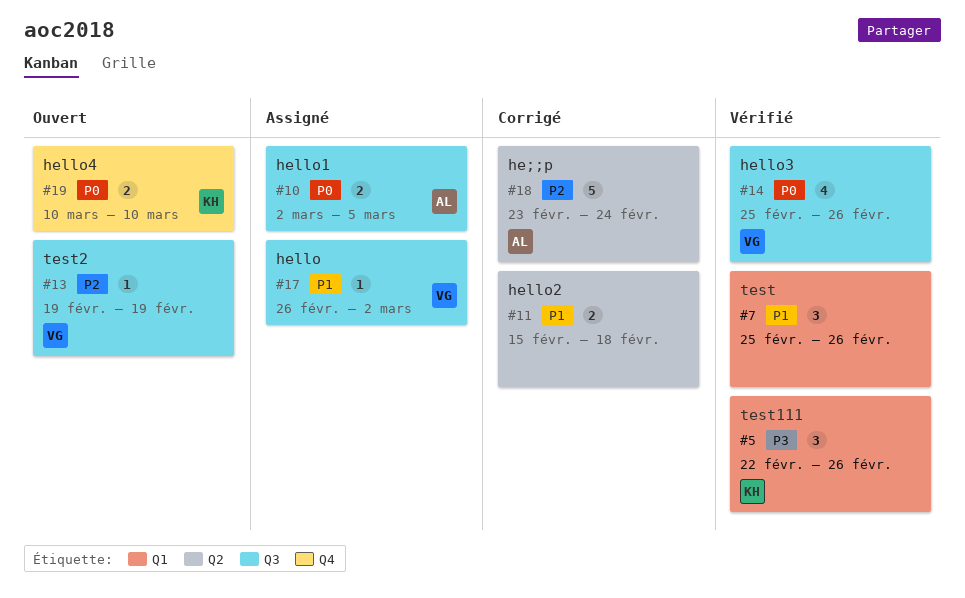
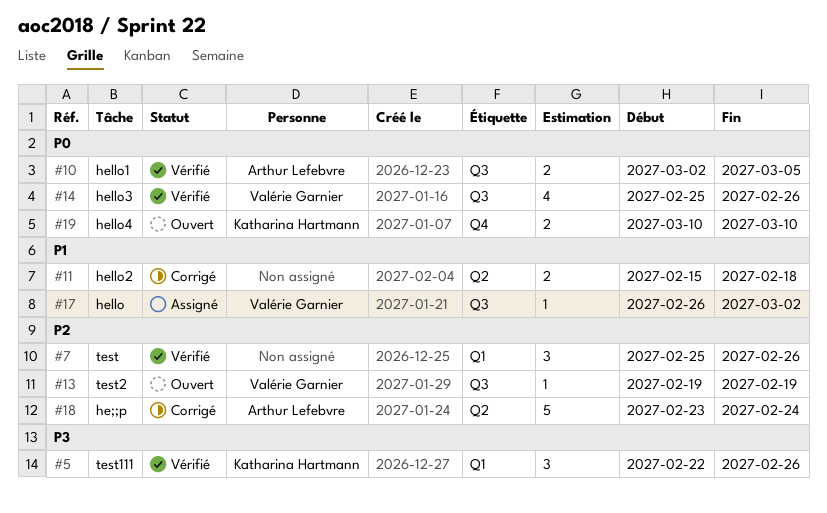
#7, priority: P1 -> P2
#10, status: Assigné -> Vérifié

